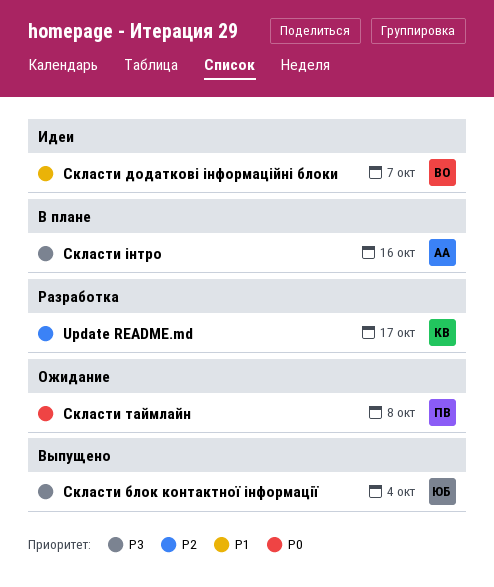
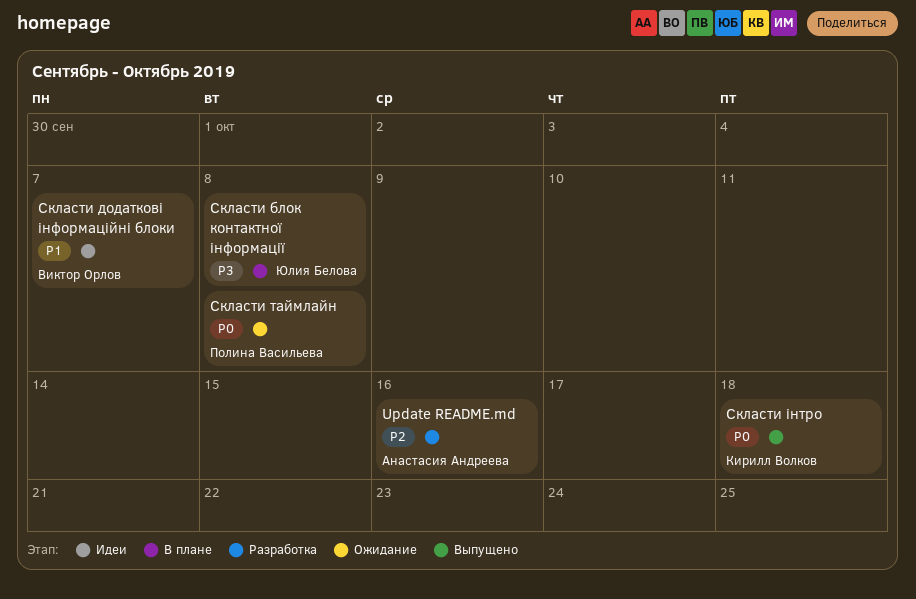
Update README.md, owner: Кирилл Волков -> Анастасия Андреева
Update README.md, due: Oct 17 -> Oct 16
Скласти блок контактної інформації, status: Выпущено -> В плане
Скласти блок контактної інформації, due: Oct 4 -> Oct 8
Скласти інтро, status: В плане -> Выпущено
Скласти інтро, owner: Анастасия Андреева -> Кирилл Волков
Скласти інтро, priority: P3 -> P0
Скласти інтро, due: Oct 16 -> Oct 18

